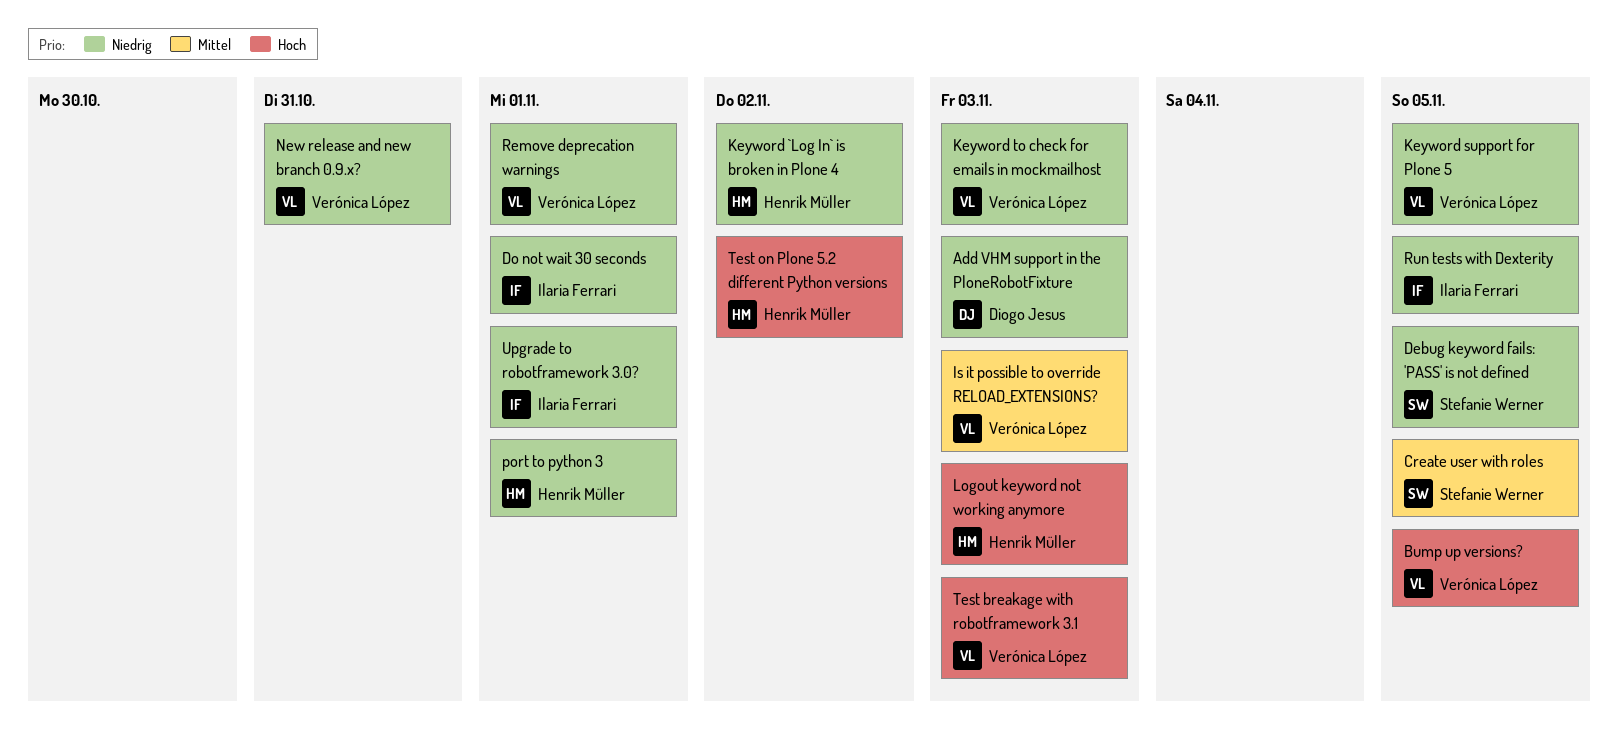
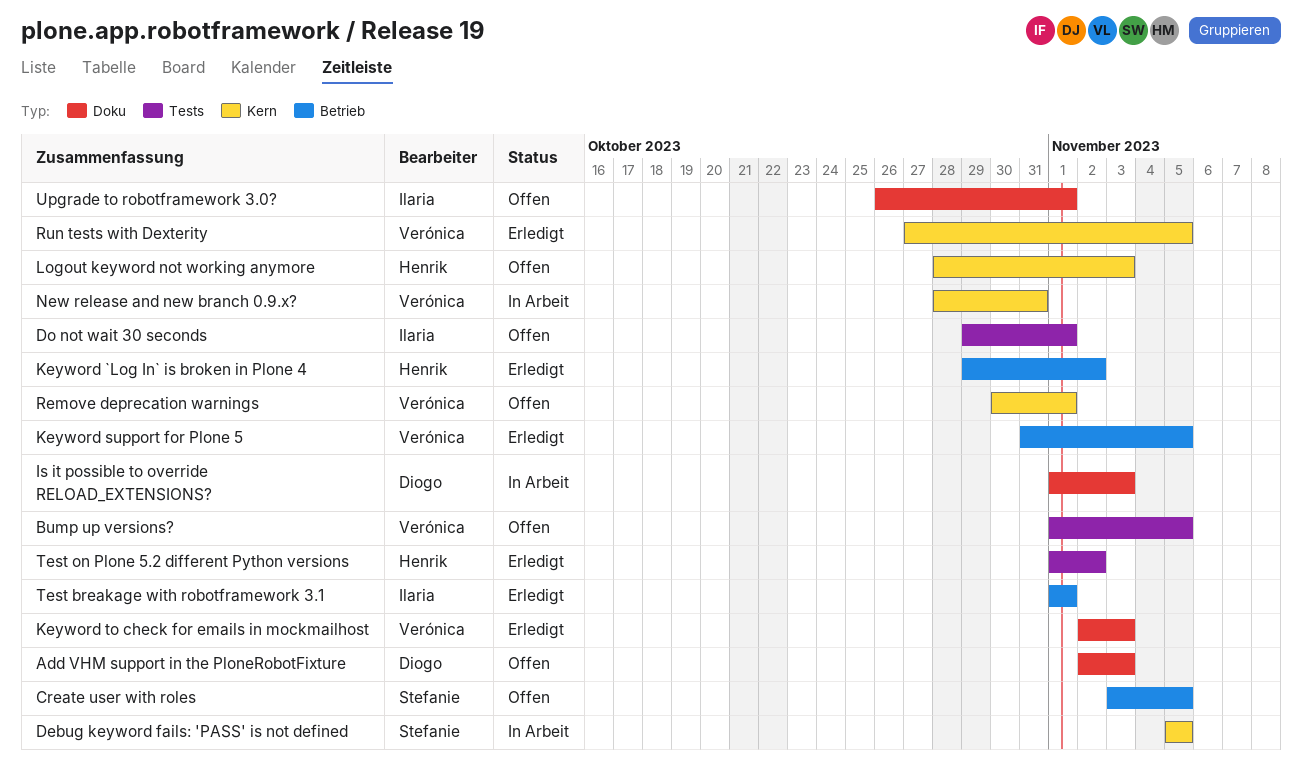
Is it possible to override RELOAD_EXTENSIONS?, owner: Verónica López -> Diogo Jesus
port to python 3: present -> none
Run tests with Dexterity, owner: Ilaria Ferrari -> Verónica López
Test breakage with robotframework 3.1, owner: Verónica López -> Ilaria Ferrari
Test breakage with robotframework 3.1, due: Nov 3 -> Nov 1

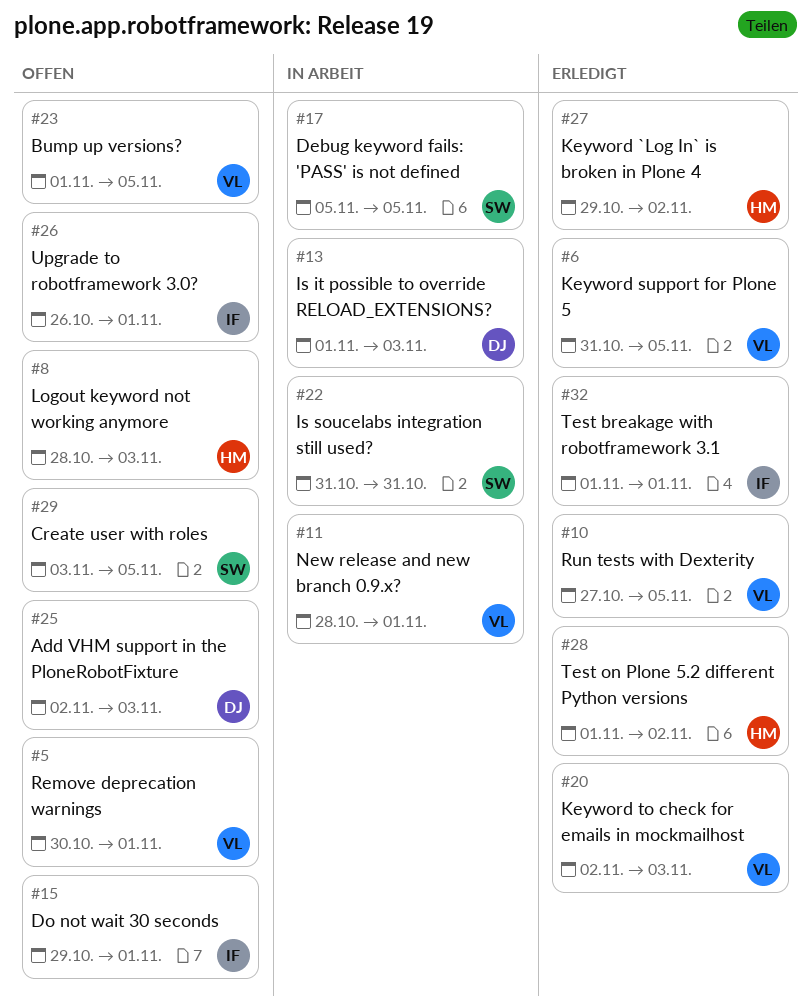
Is soucelabs integration still used?: none -> present
New release and new branch 0.9.x?, due: Oct 31 -> Nov 1

